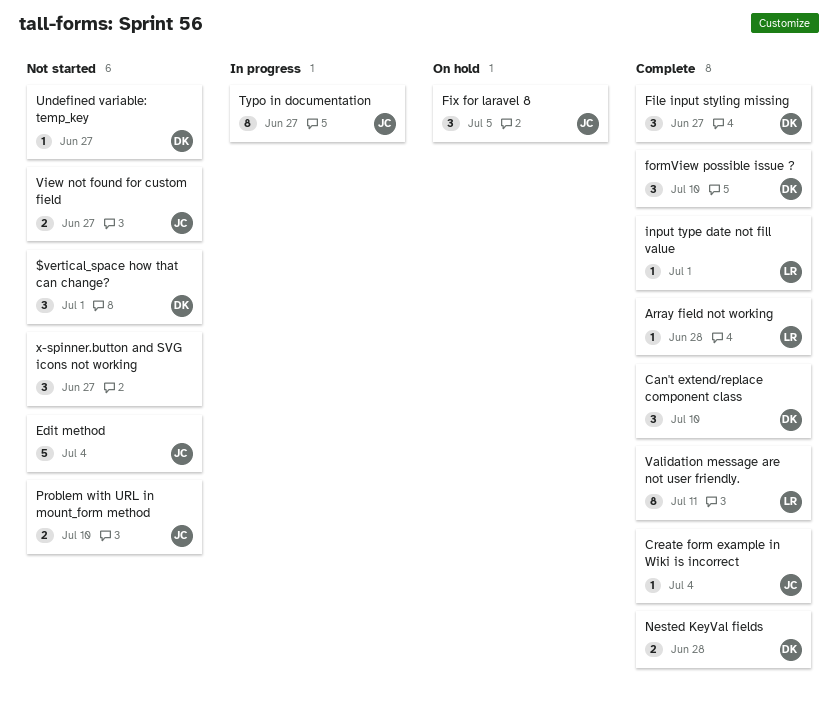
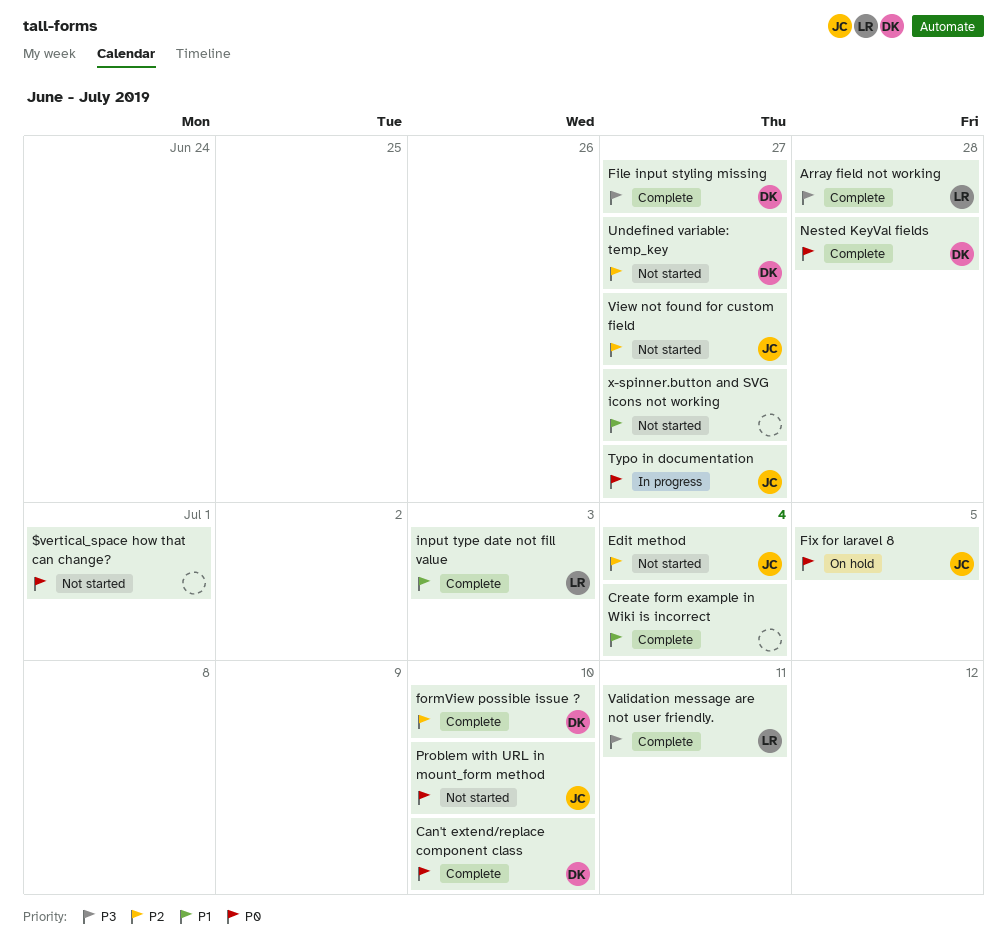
$vertical_space how that can change?, owner: DK -> none
Create form example in Wiki is incorrect, owner: JC -> none
input type date not fill value, due: Jul 1 -> Jul 3

